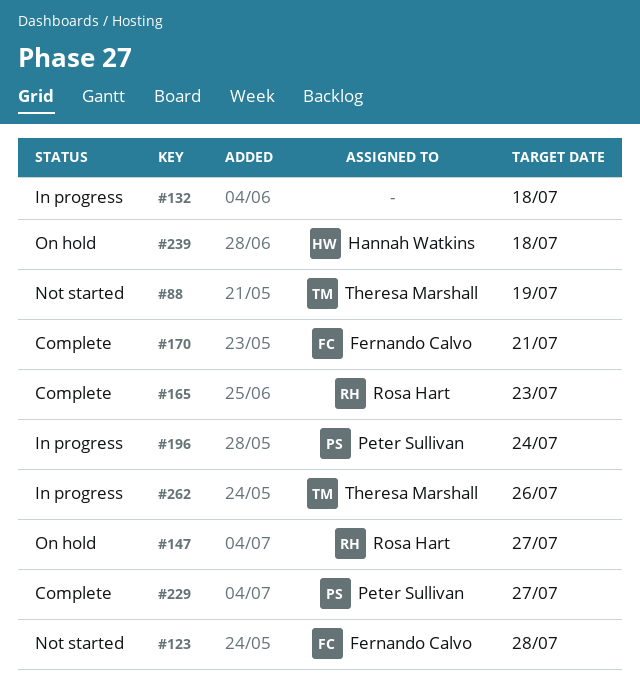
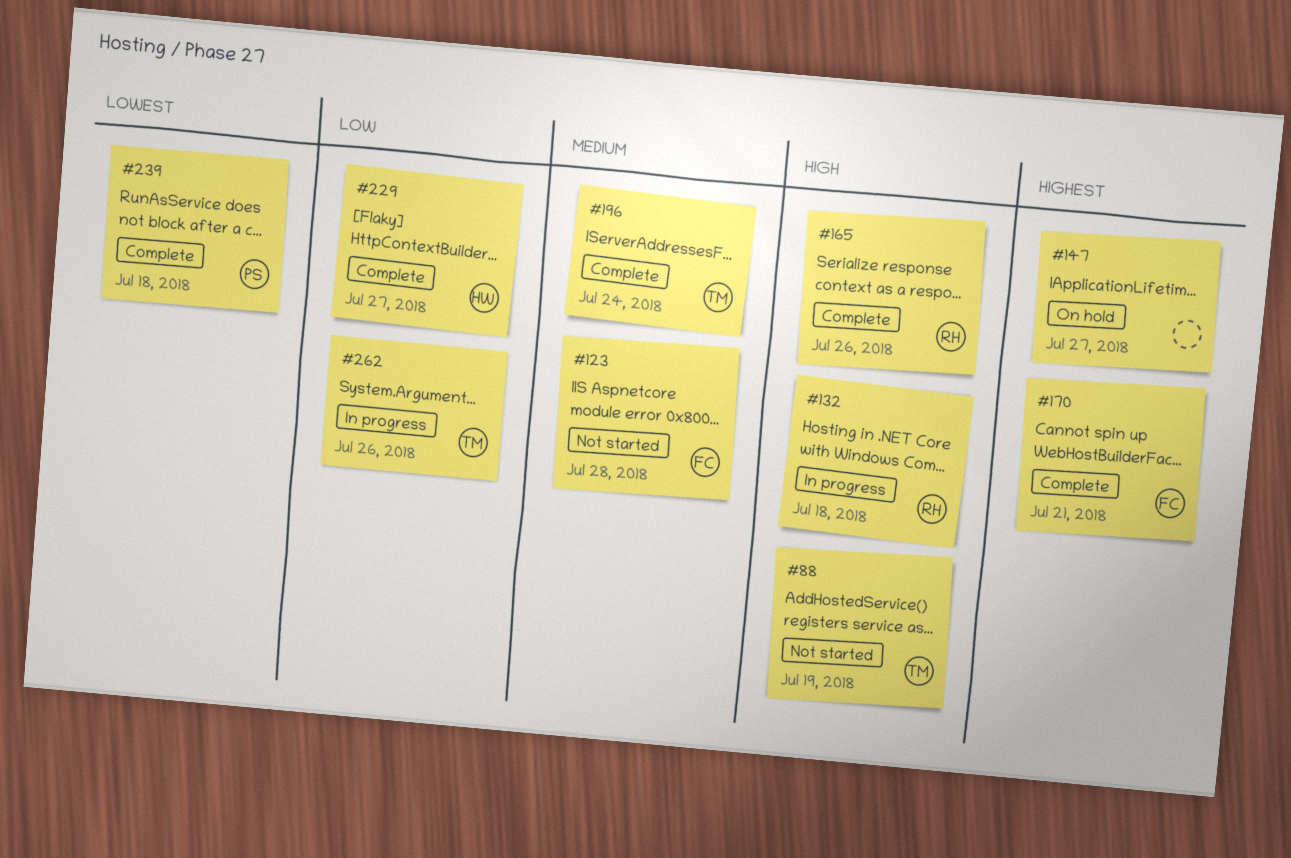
#132, owner: none -> Rosa Hart
#147, owner: Rosa Hart -> none
#165, due: Jul 23 -> Jul 26
#196, status: In progress -> Complete
#196, owner: Peter Sullivan -> Theresa Marshall
#229, owner: Peter Sullivan -> Hannah Watkins
#239, status: On hold -> Complete
#239, owner: Hannah Watkins -> Peter Sullivan

